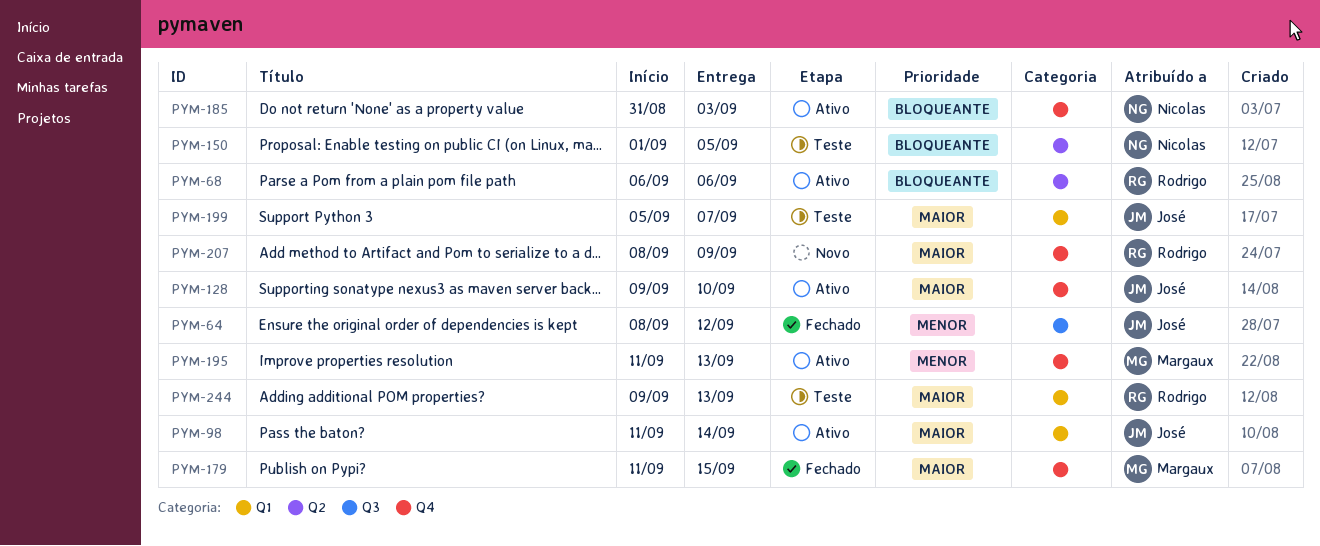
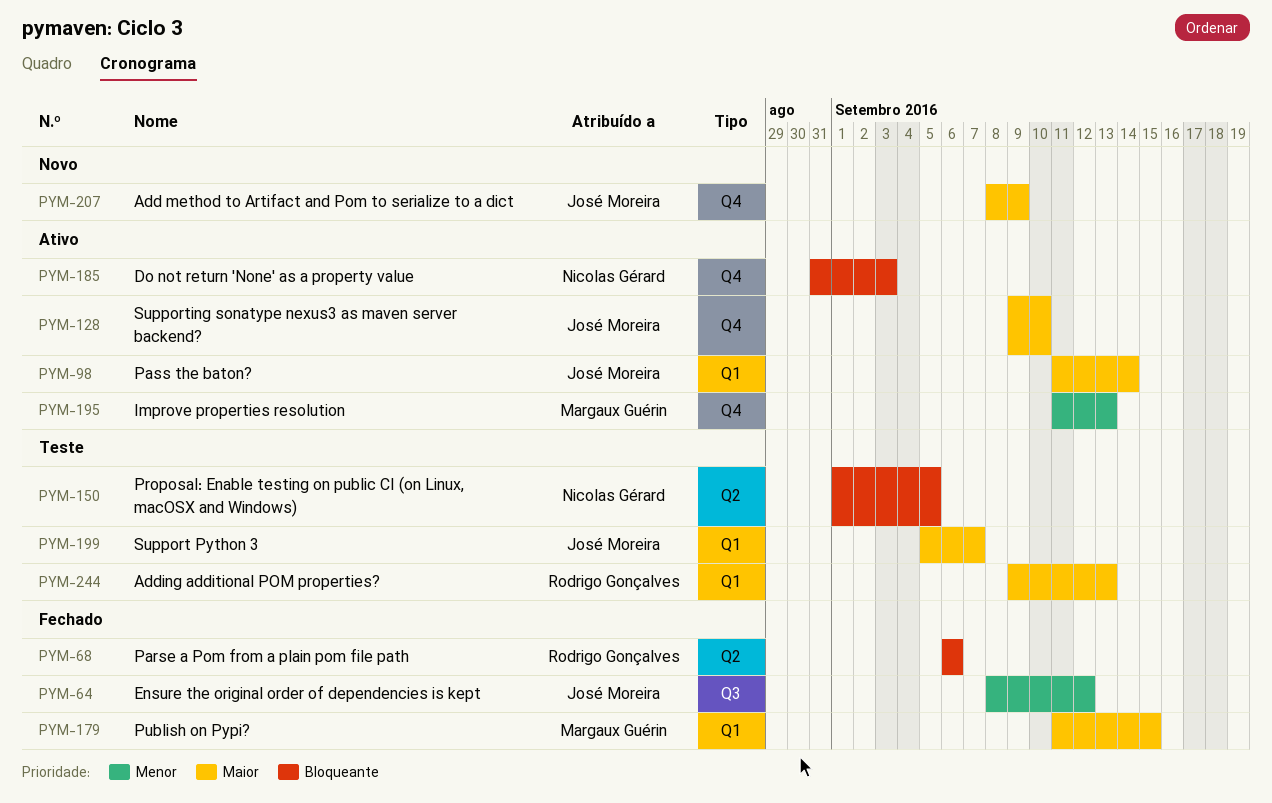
PYM-68, status: Ativo -> Fechado
PYM-179, label: Q4 -> Q1
PYM-207, owner: Rodrigo Gonçalves -> José Moreira

